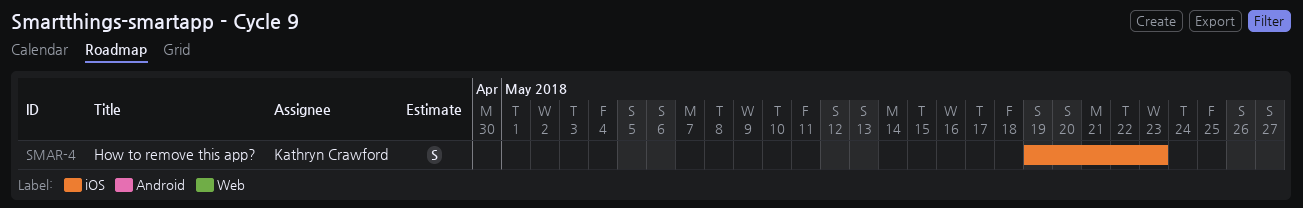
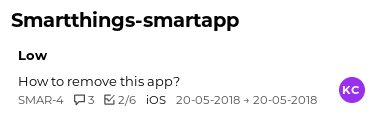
SMAR-4, start: May 19 -> May 20
SMAR-4, due: May 23 -> May 20

